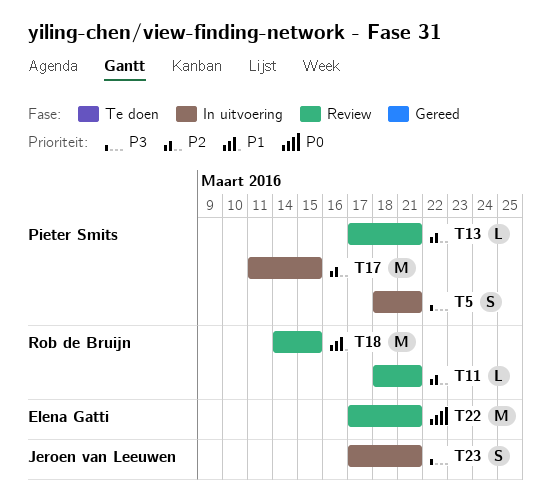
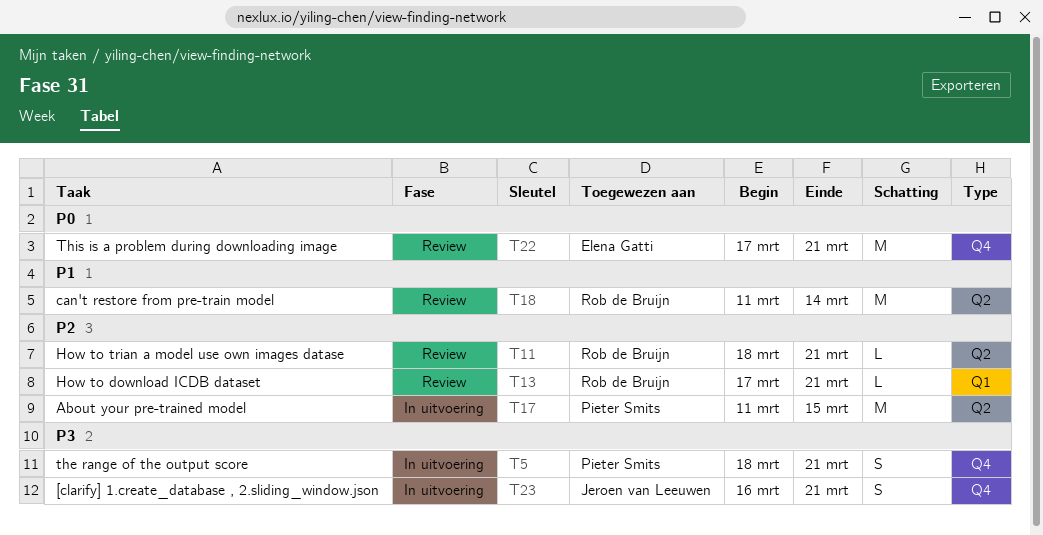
T13, owner: Pieter Smits -> Rob de Bruijn
T18, start: Mar 14 -> Mar 11
T18, due: Mar 15 -> Mar 14
T23, start: Mar 17 -> Mar 16

